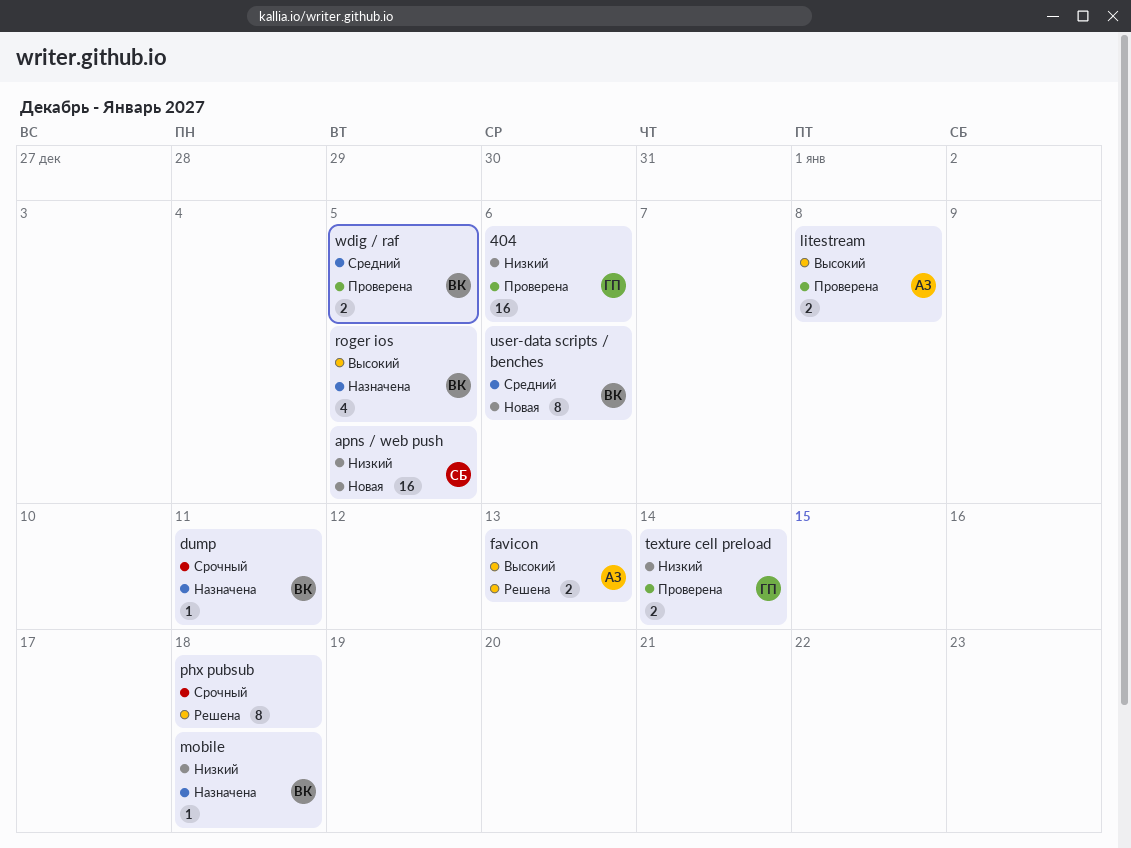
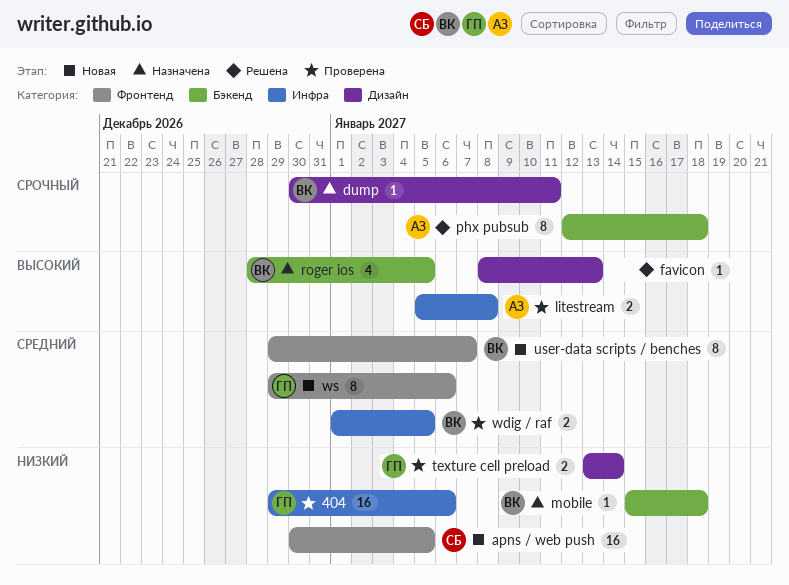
favicon, owner: АЗ -> none
favicon, estimate: 2 -> 1
phx pubsub, owner: none -> АЗ
user-data scripts / benches, due: Jan 6 -> Jan 7
ws: none -> present

